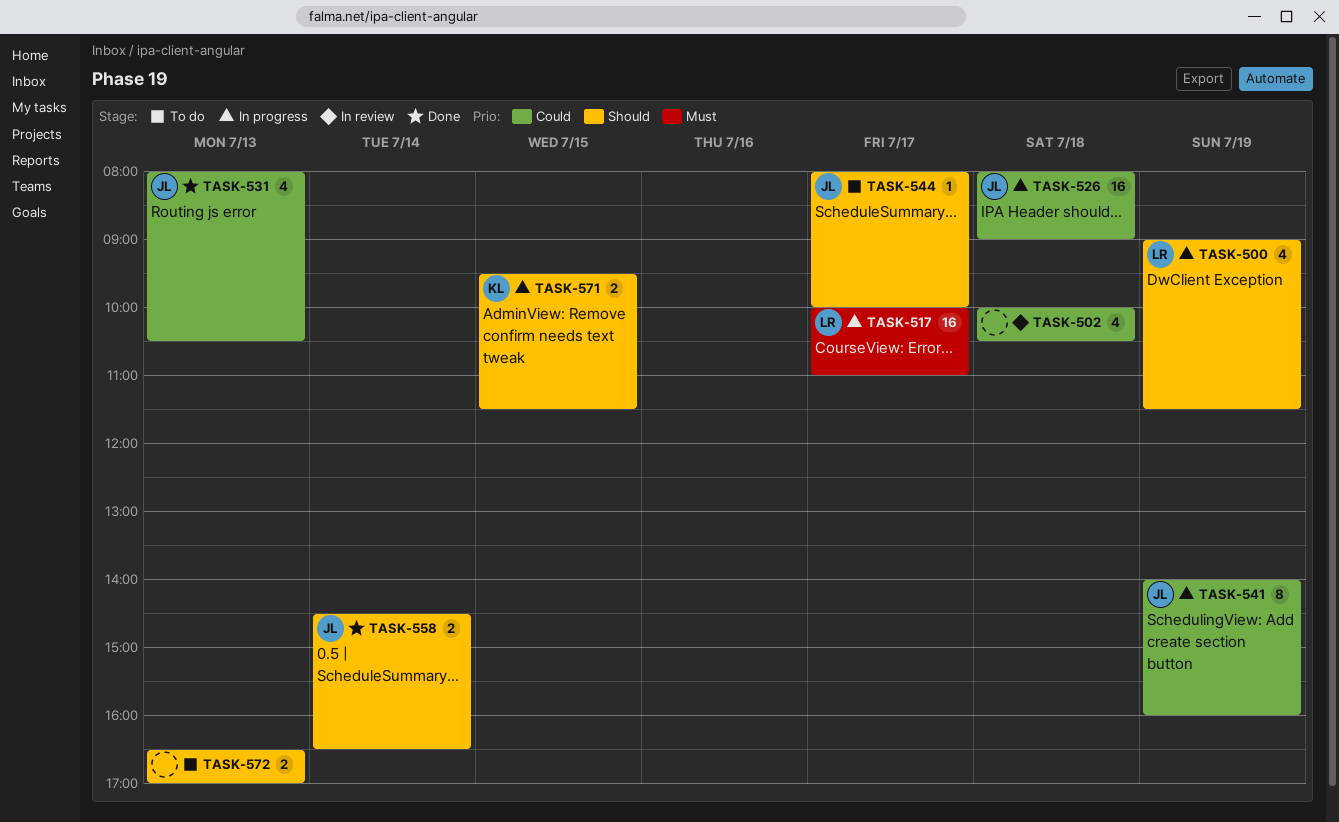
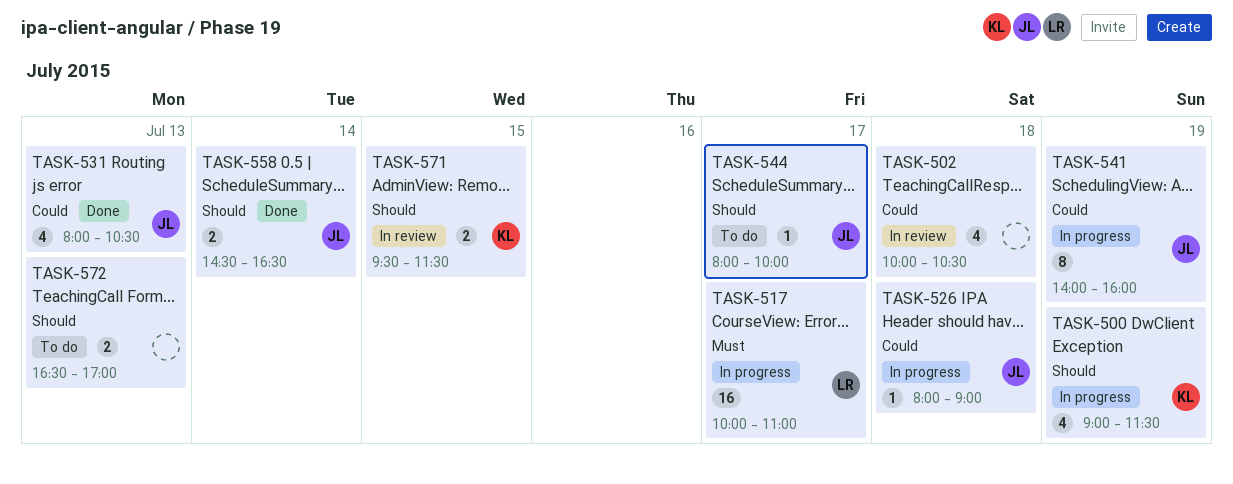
TASK-500, owner: LR -> KL
TASK-526, estimate: 16 -> 1
TASK-571, status: In progress -> In review

